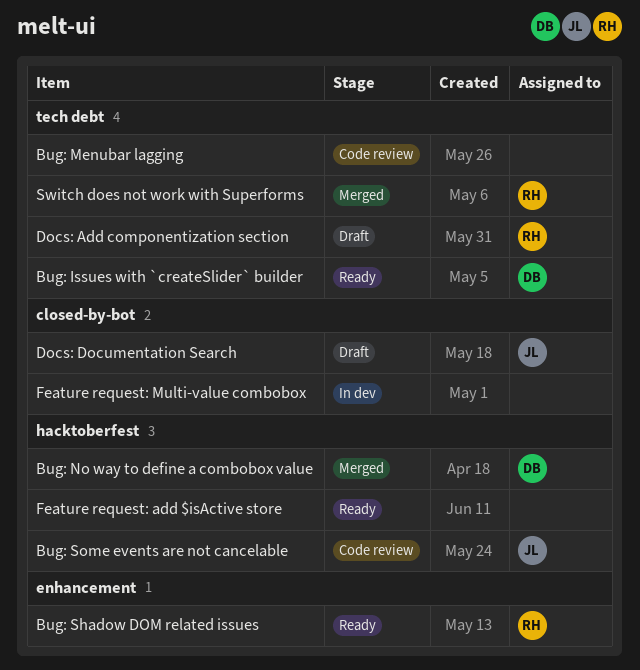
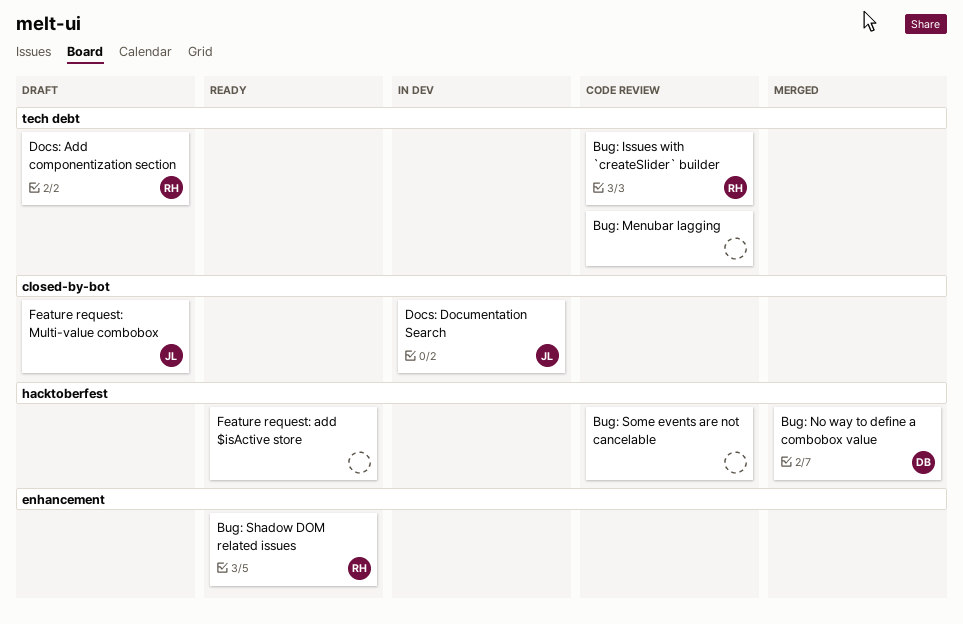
Bug: Issues with `createSlider` builder, status: Ready -> Code review
Bug: Issues with `createSlider` builder, owner: DB -> RH
Bug: Some events are not cancelable, owner: JL -> none
Docs: Documentation Search, status: Draft -> In dev
Feature request: Multi-value combobox, status: In dev -> Draft
Feature request: Multi-value combobox, owner: none -> JL
Switch does not work with Superforms: present -> none

